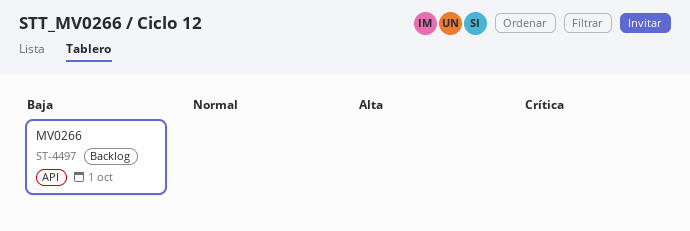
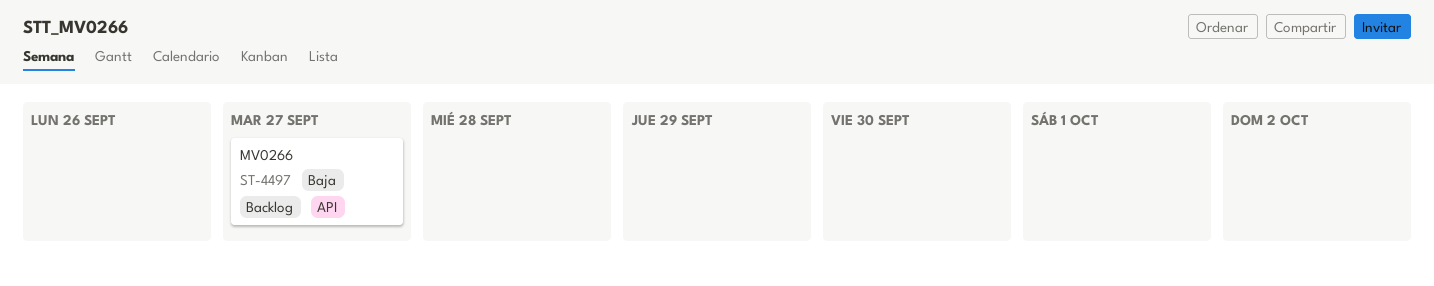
ST-4497, due: Oct 1 -> Sep 27

